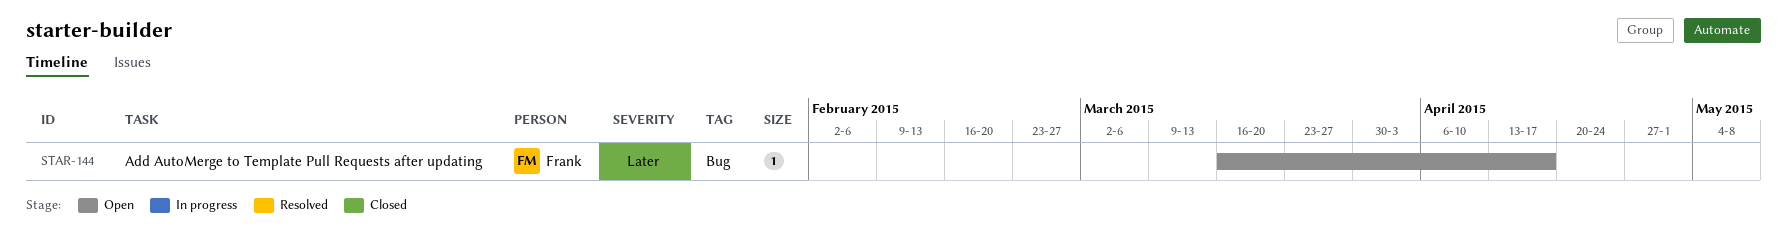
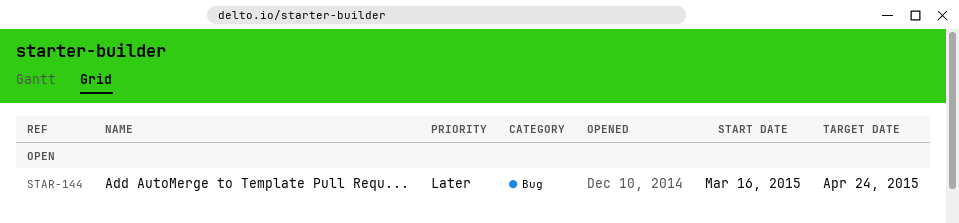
STAR-144, due: Apr 17 -> Apr 24

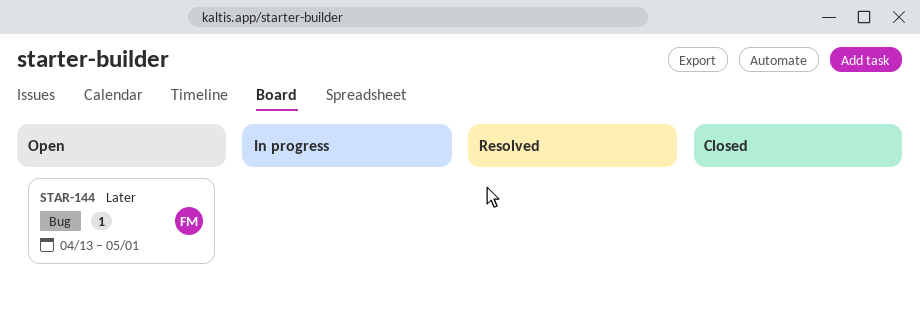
STAR-144, start: Mar 16 -> Apr 13
STAR-144, due: Apr 24 -> May 1

